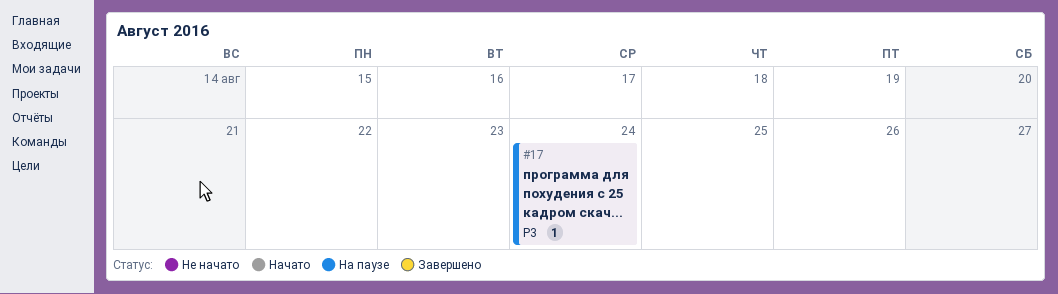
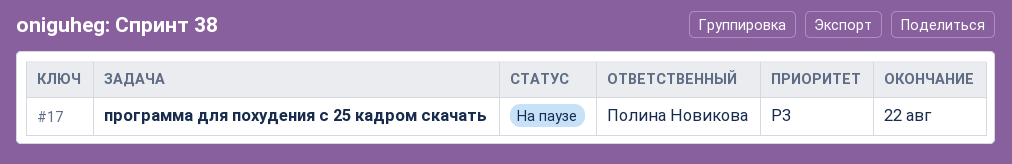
#17, due: Aug 24 -> Aug 22

